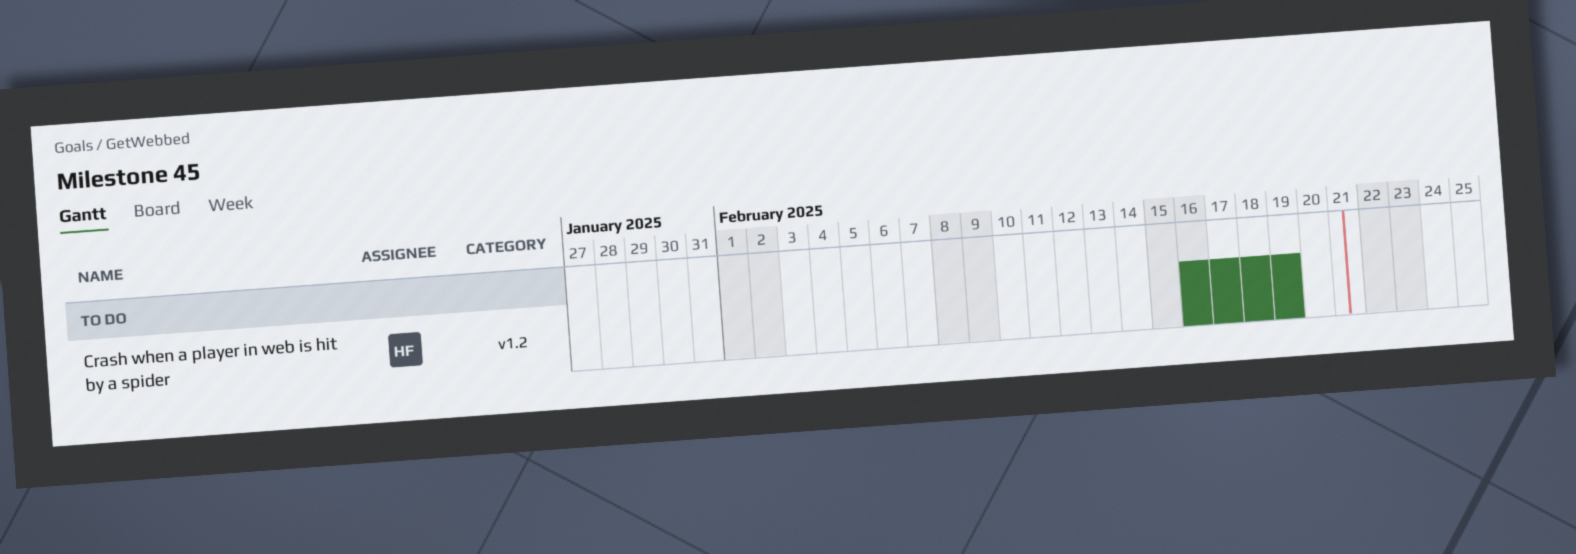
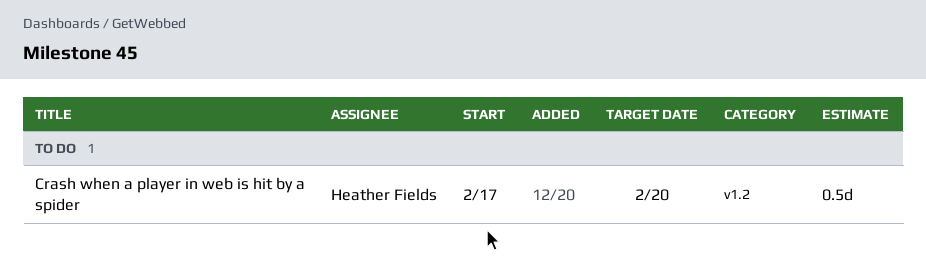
Crash when a player in web is hit by a spider, start: Feb 16 -> Feb 17
Crash when a player in web is hit by a spider, due: Feb 19 -> Feb 20

